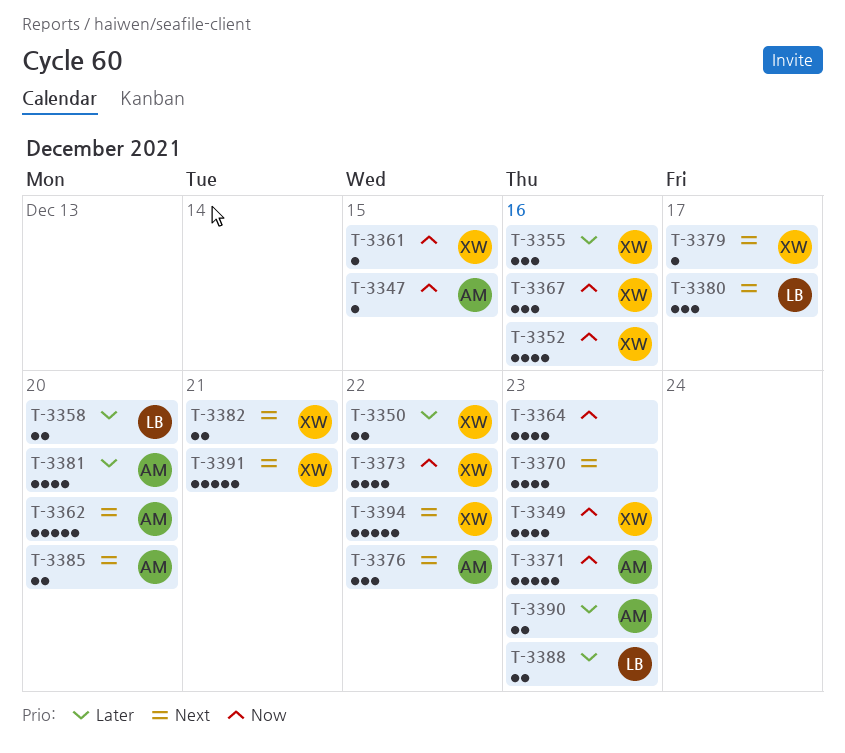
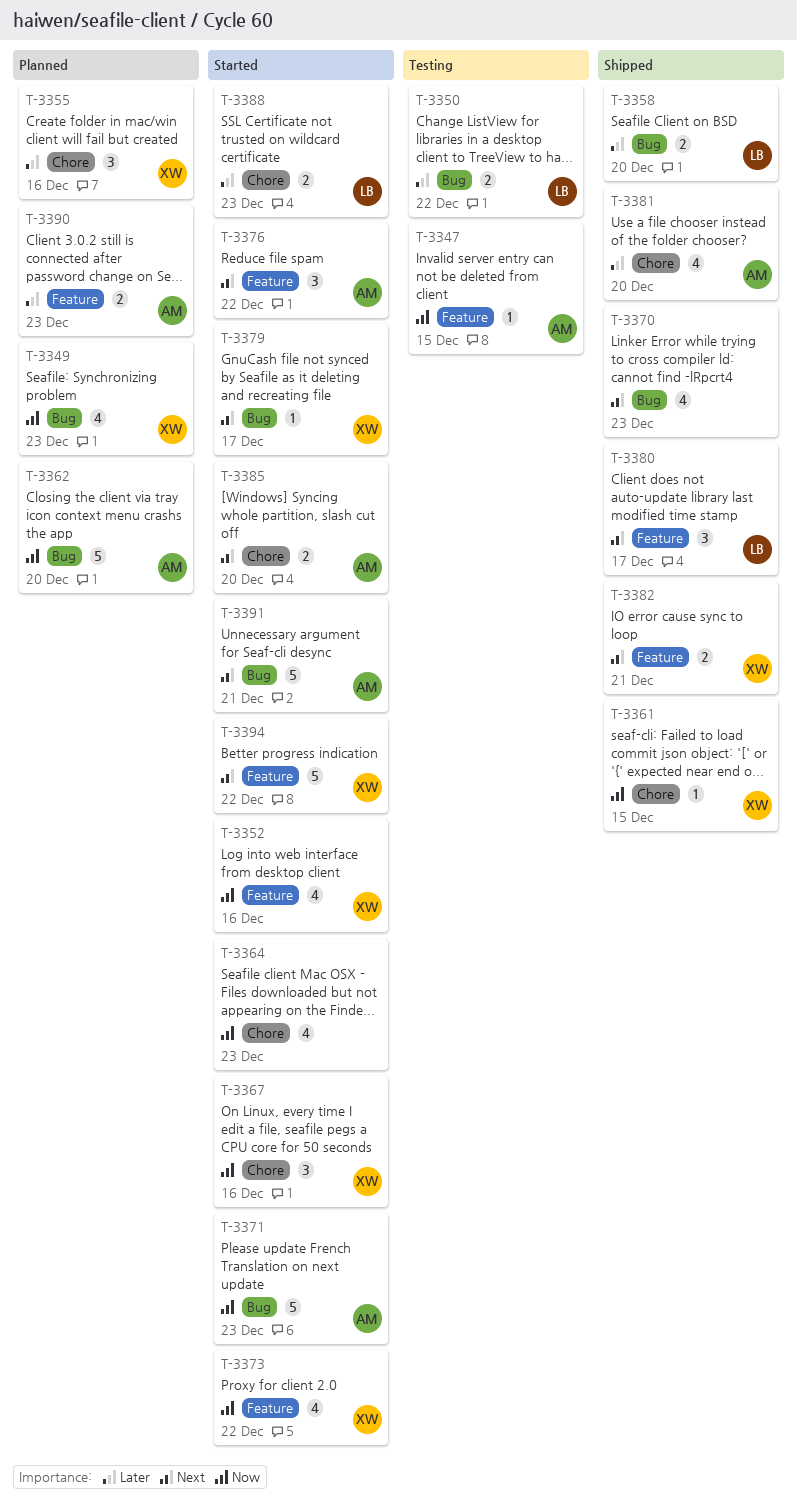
T-3350, owner: XW -> LB
T-3362, priority: Next -> Now
T-3391, owner: XW -> AM

